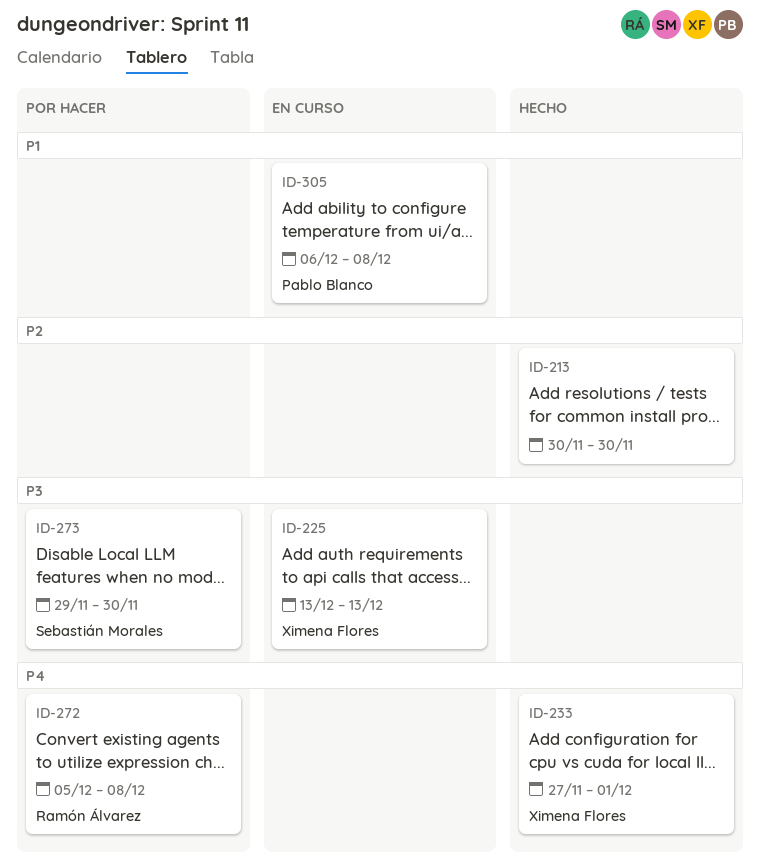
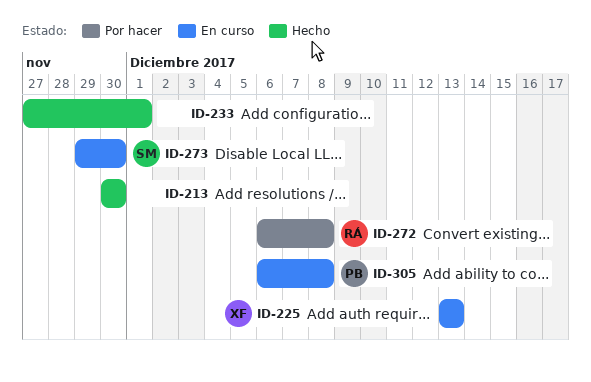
ID-233, owner: Ximena Flores -> none
ID-272, start: Dec 5 -> Dec 6
ID-273, status: Por hacer -> En curso

